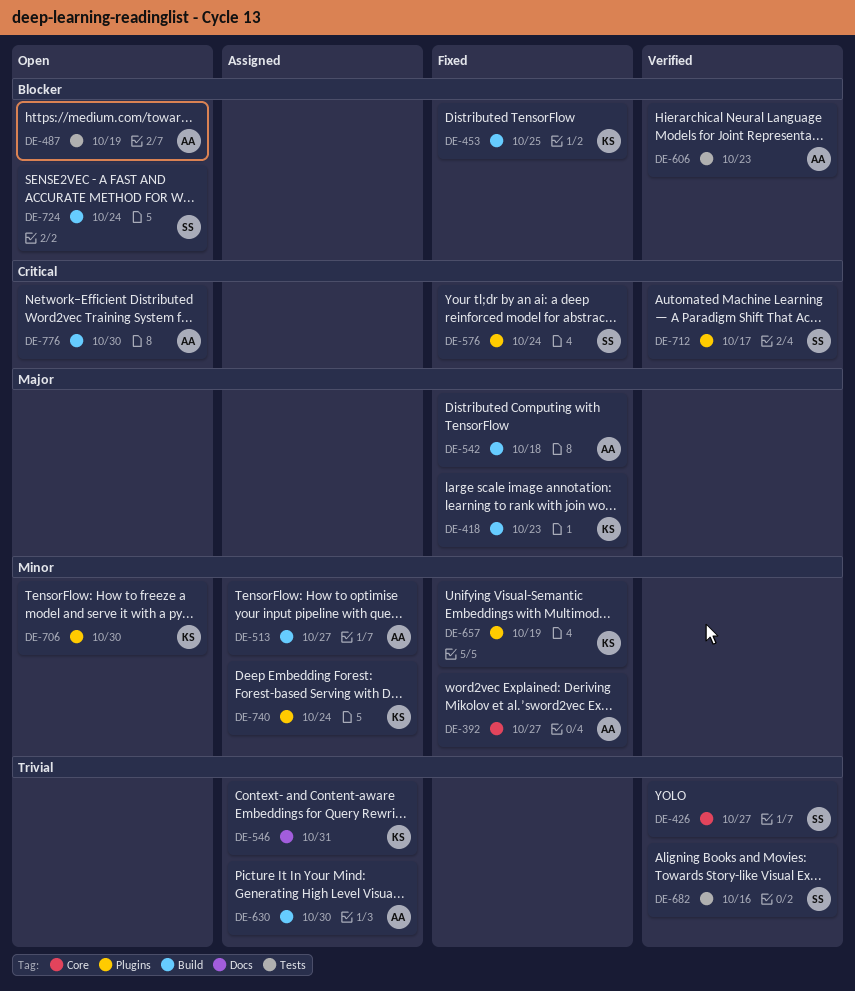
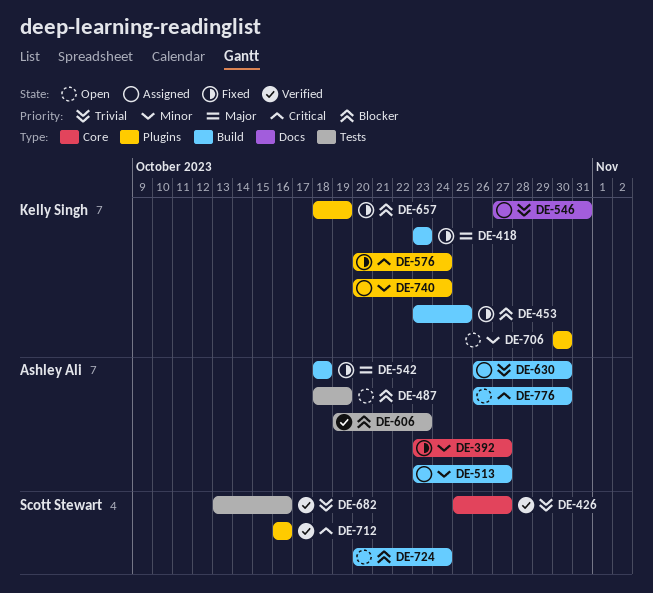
DE-576, owner: Scott Stewart -> Kelly Singh
DE-657, priority: Minor -> Blocker
DE-712, due: Oct 17 -> Oct 16

